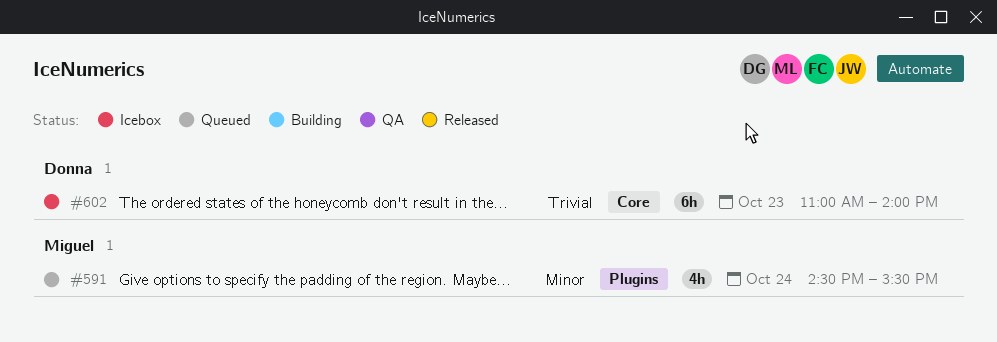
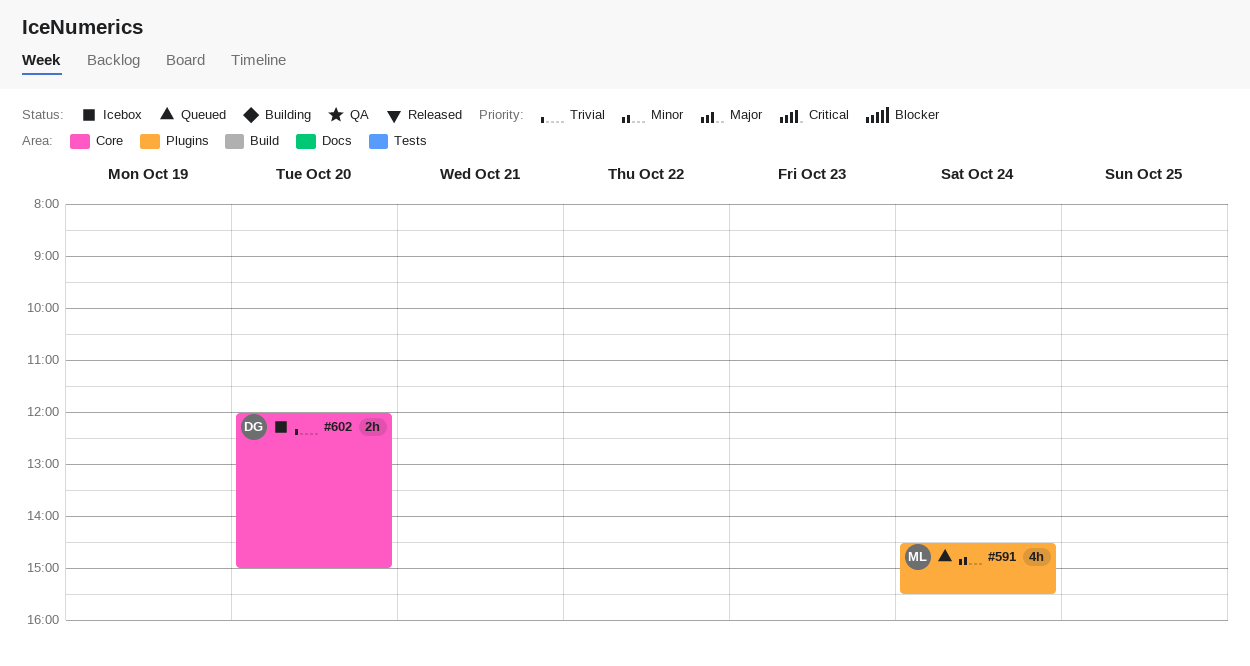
#602, estimate: 6h -> 2h
#602, day: Oct 23 -> Oct 20
#602, begins: 11:00 -> 12:00
#602, ends: 14:00 -> 15:00

